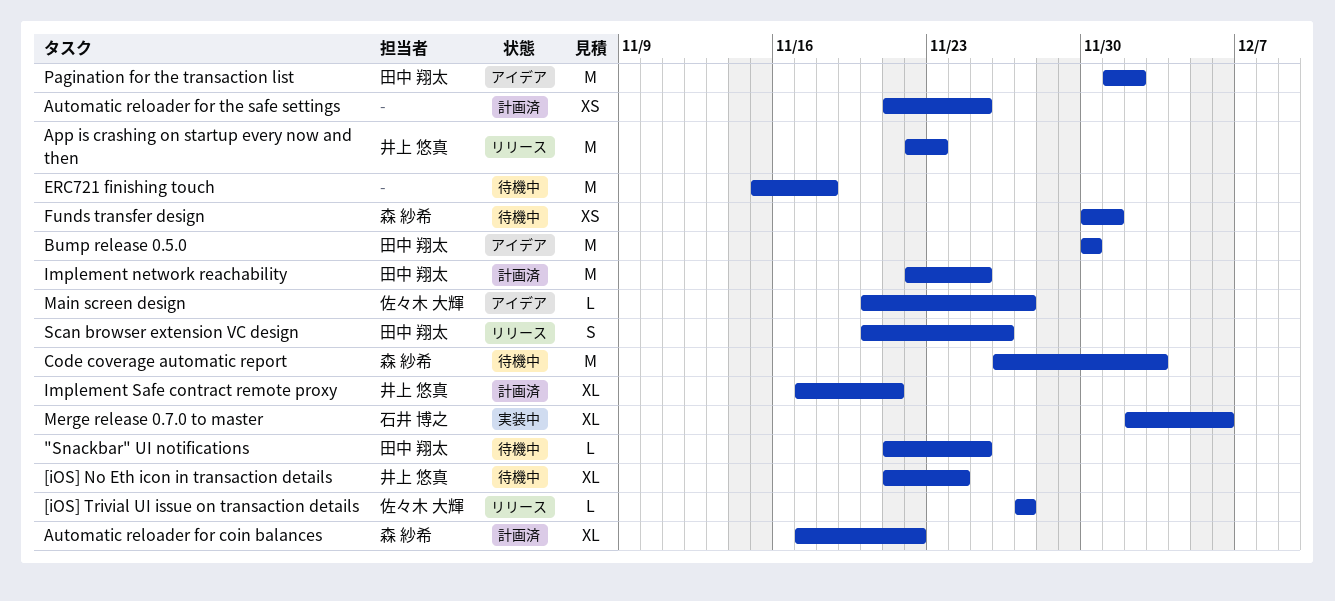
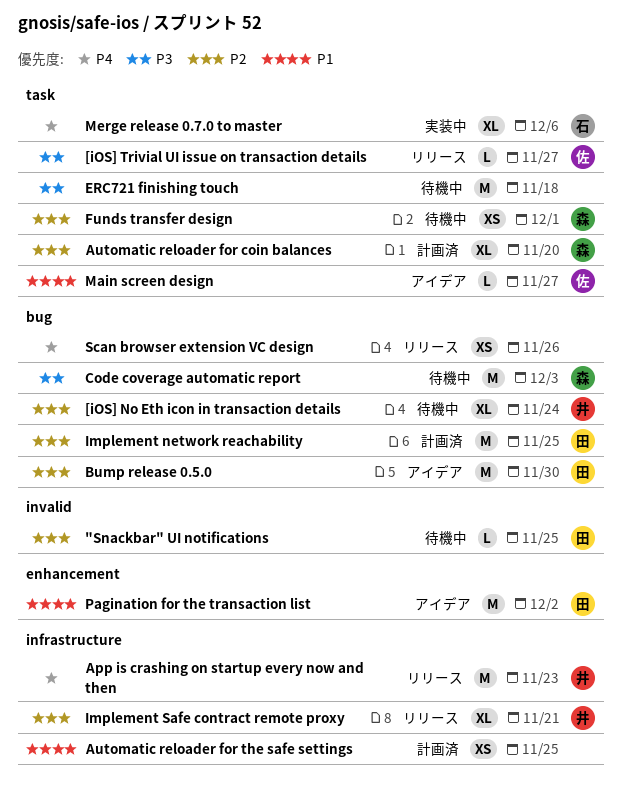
Automatic reloader for coin balances, due: Nov 22 -> Nov 20
Implement Safe contract remote proxy, status: 計画済 -> リリース
Scan browser extension VC design, owner: 田中 翔太 -> none
Scan browser extension VC design, estimate: S -> XS

